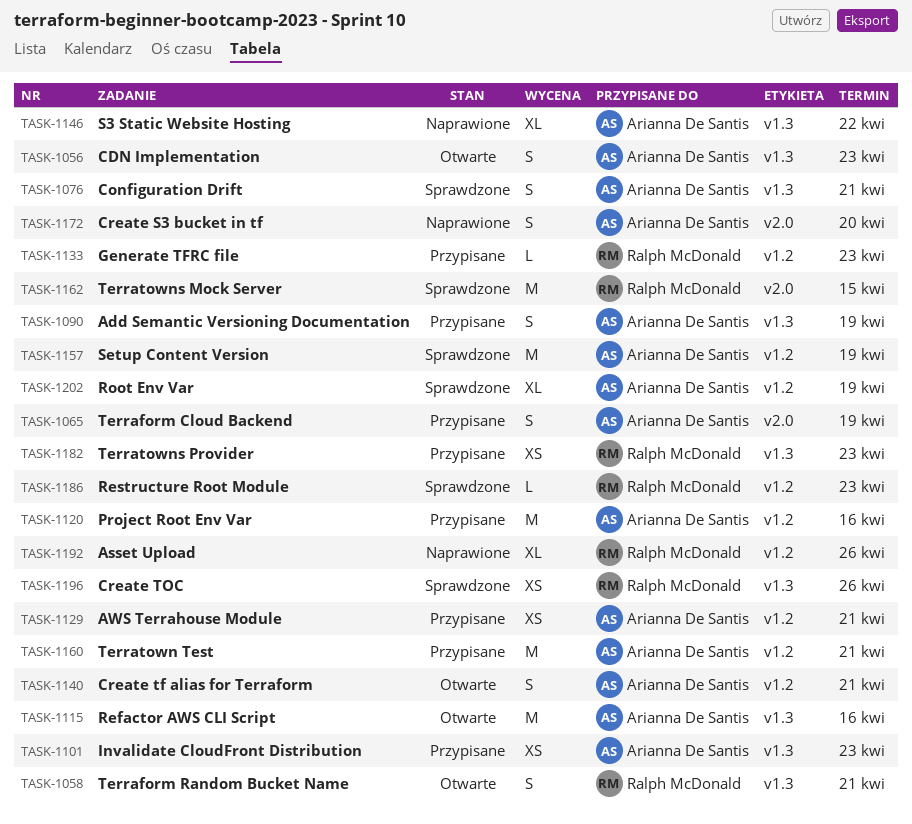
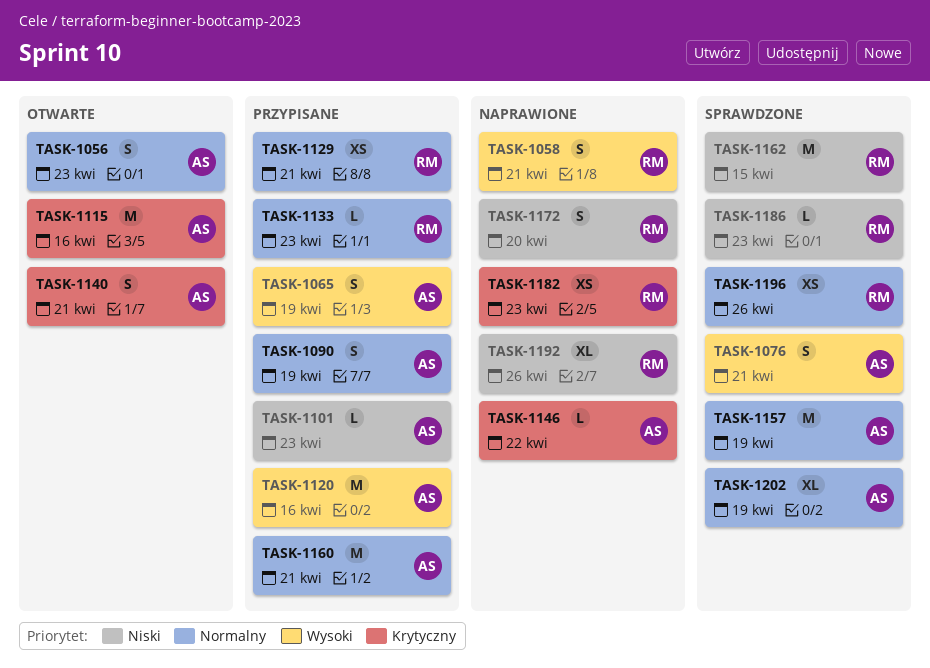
TASK-1058, status: Otwarte -> Naprawione
TASK-1101, estimate: XS -> L
TASK-1129, owner: Arianna De Santis -> Ralph McDonald
TASK-1146, estimate: XL -> L
TASK-1172, owner: Arianna De Santis -> Ralph McDonald
TASK-1182, status: Przypisane -> Naprawione

